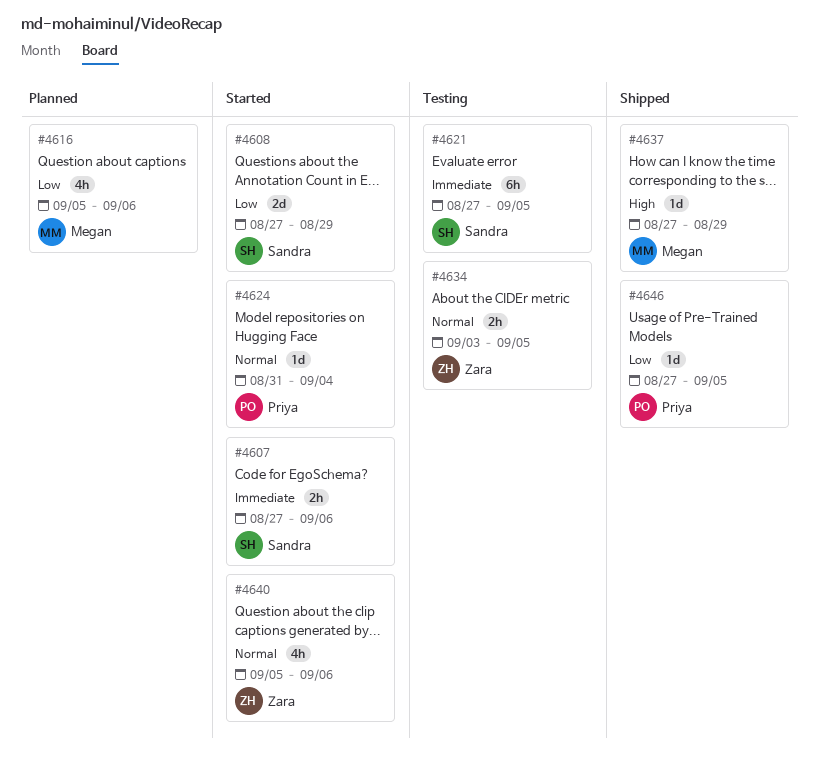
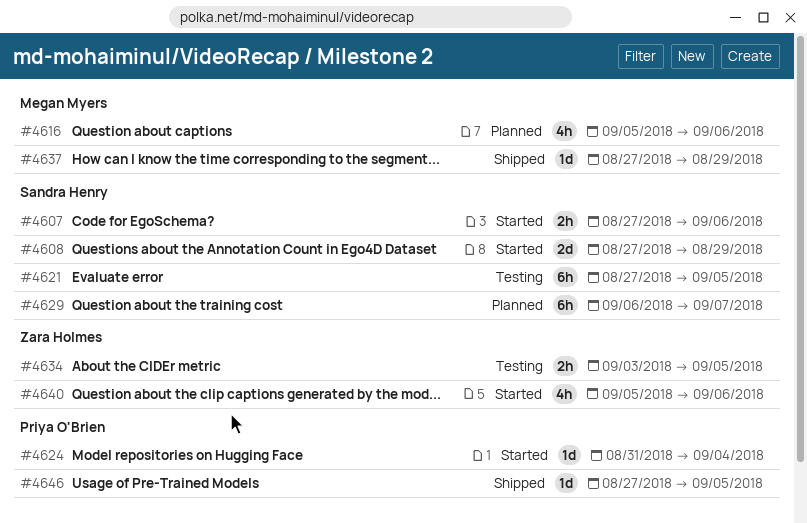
#4629: none -> present

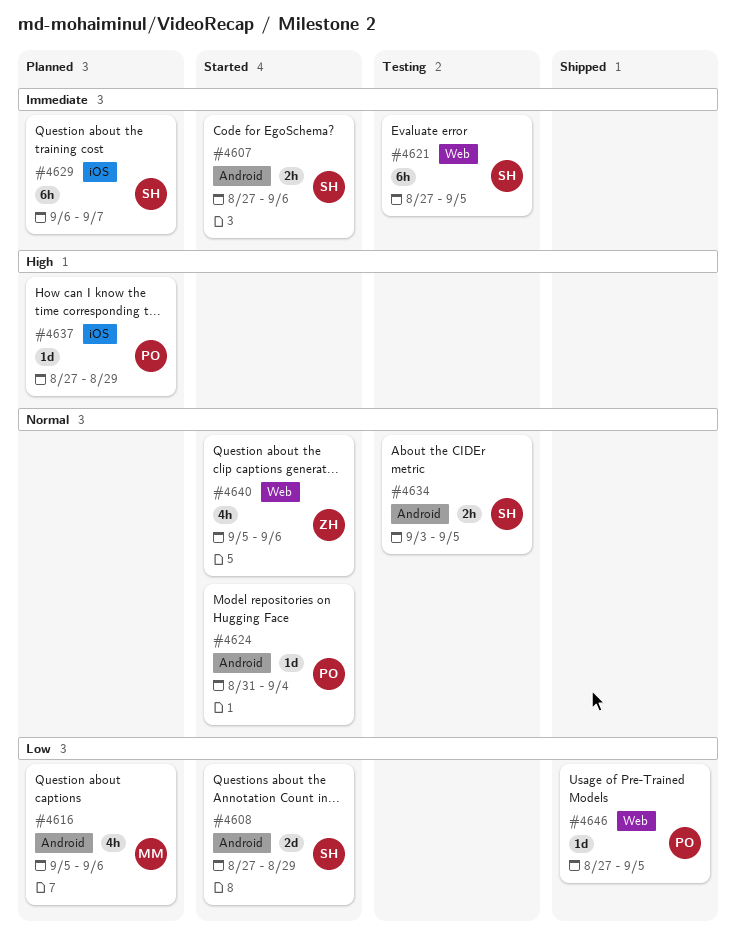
#4634, owner: Zara Holmes -> Sandra Henry
#4637, status: Shipped -> Planned
#4637, owner: Megan Myers -> Priya O'Brien

